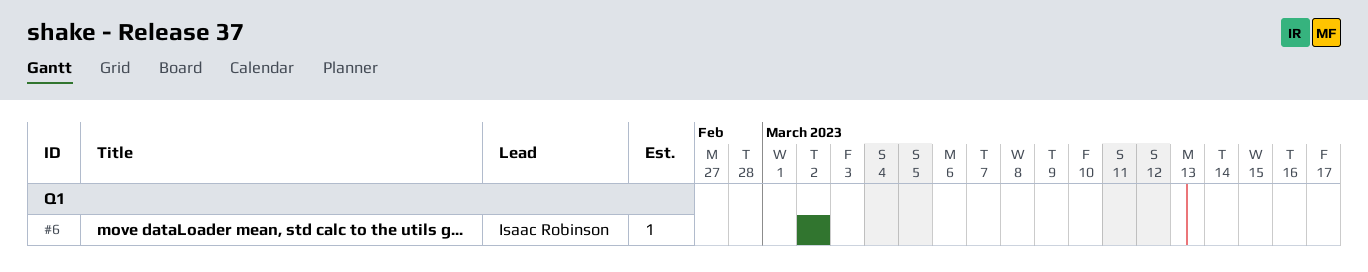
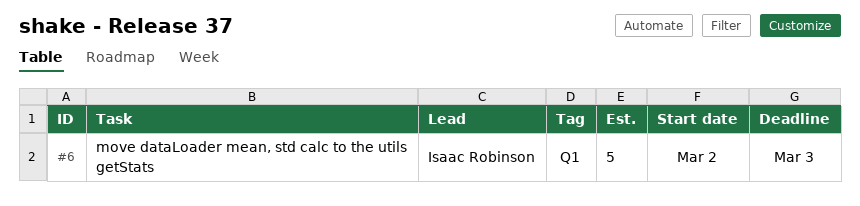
#6, estimate: 1 -> 5
#6, due: Mar 2 -> Mar 3

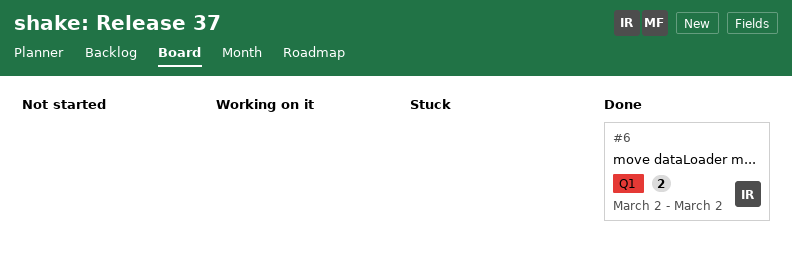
#6, estimate: 5 -> 2
#6, due: Mar 3 -> Mar 2

